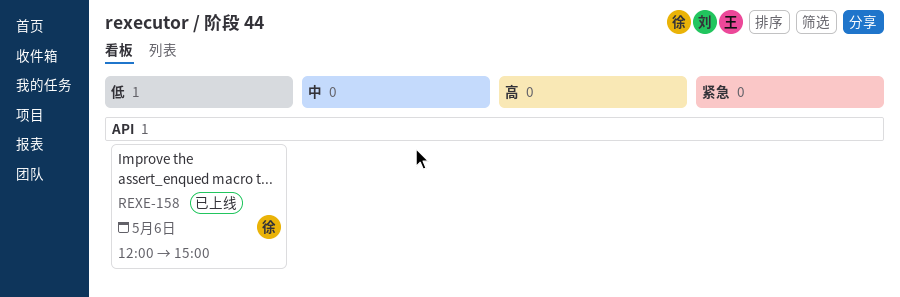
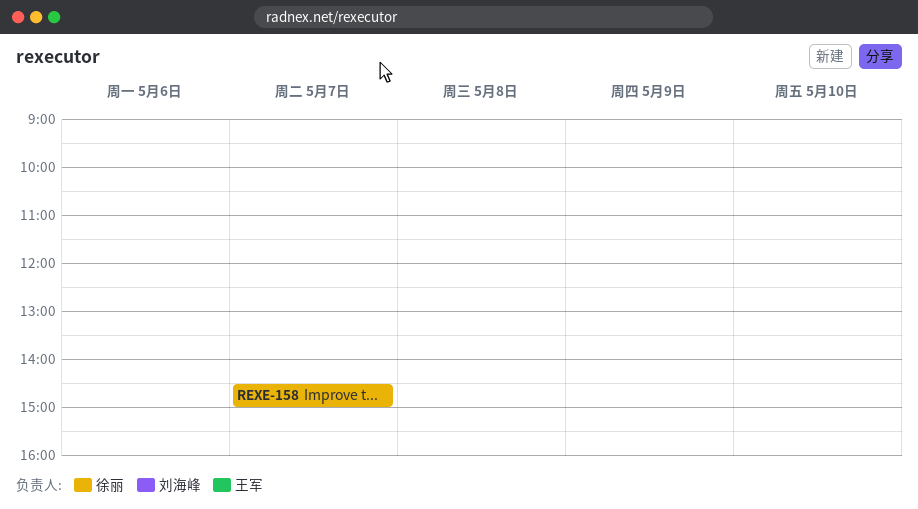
REXE-158, day: May 6 -> May 7
REXE-158, begins: 12:00 -> 14:30

